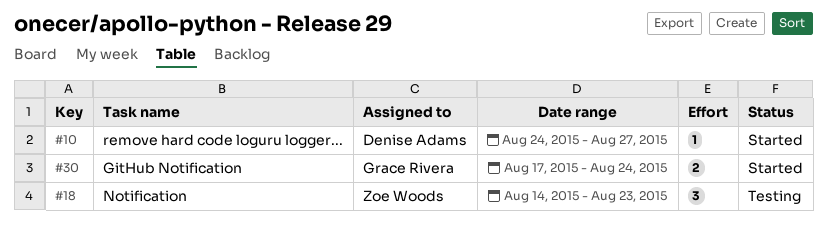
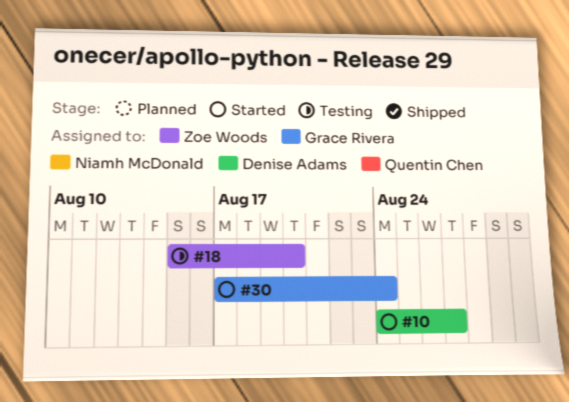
#18, start: Aug 14 -> Aug 15
#18, due: Aug 23 -> Aug 20

